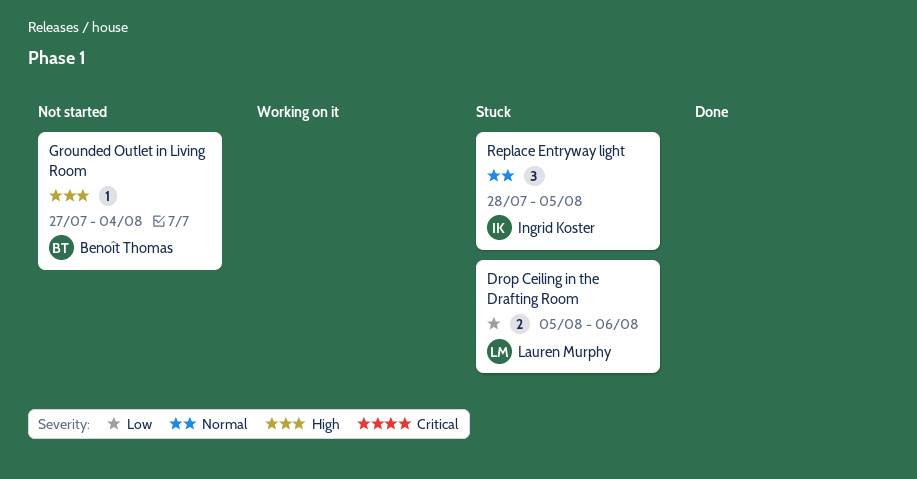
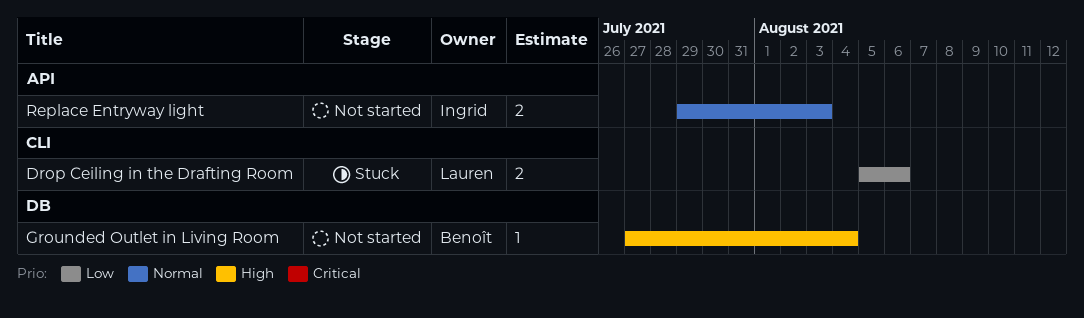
Replace Entryway light, status: Stuck -> Not started
Replace Entryway light, estimate: 3 -> 2
Replace Entryway light, start: Jul 28 -> Jul 29
Replace Entryway light, due: Aug 5 -> Aug 3

